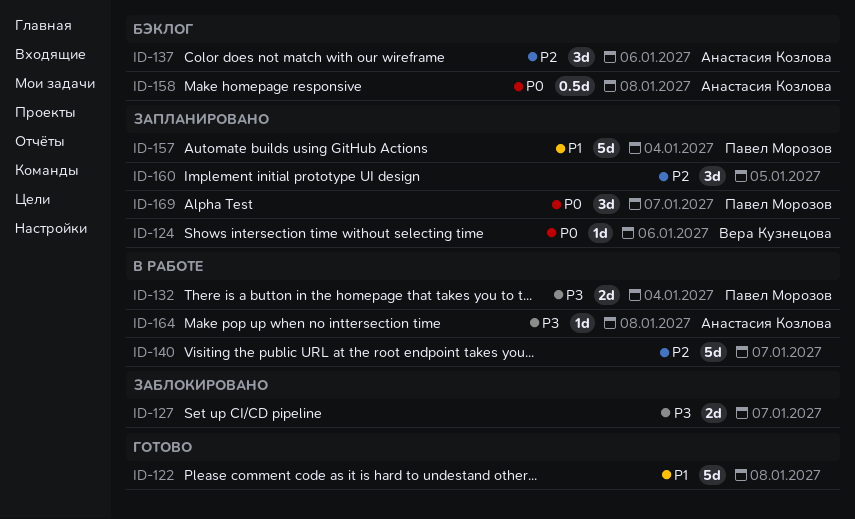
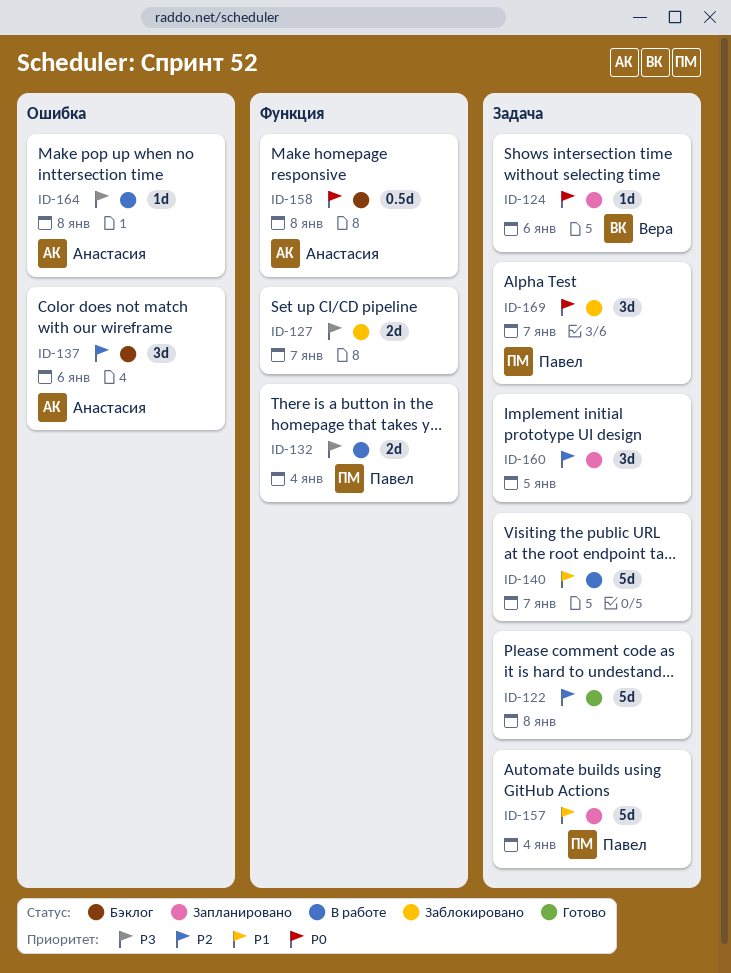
ID-122, priority: P1 -> P2
ID-140, priority: P2 -> P1
ID-169, status: Запланировано -> Заблокировано

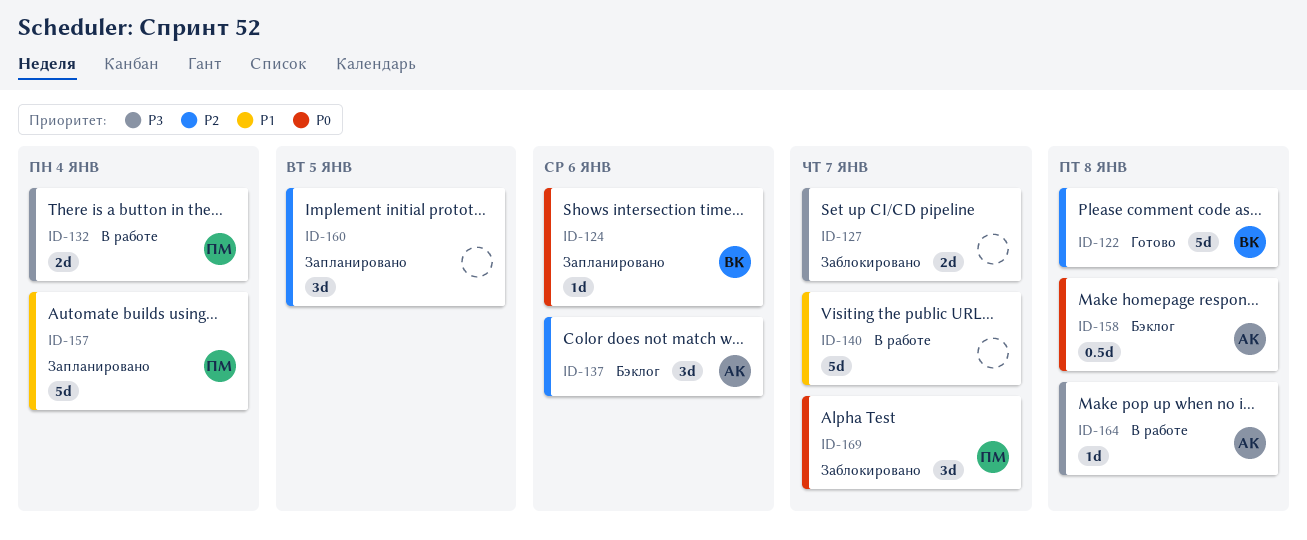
ID-122, owner: none -> Вера

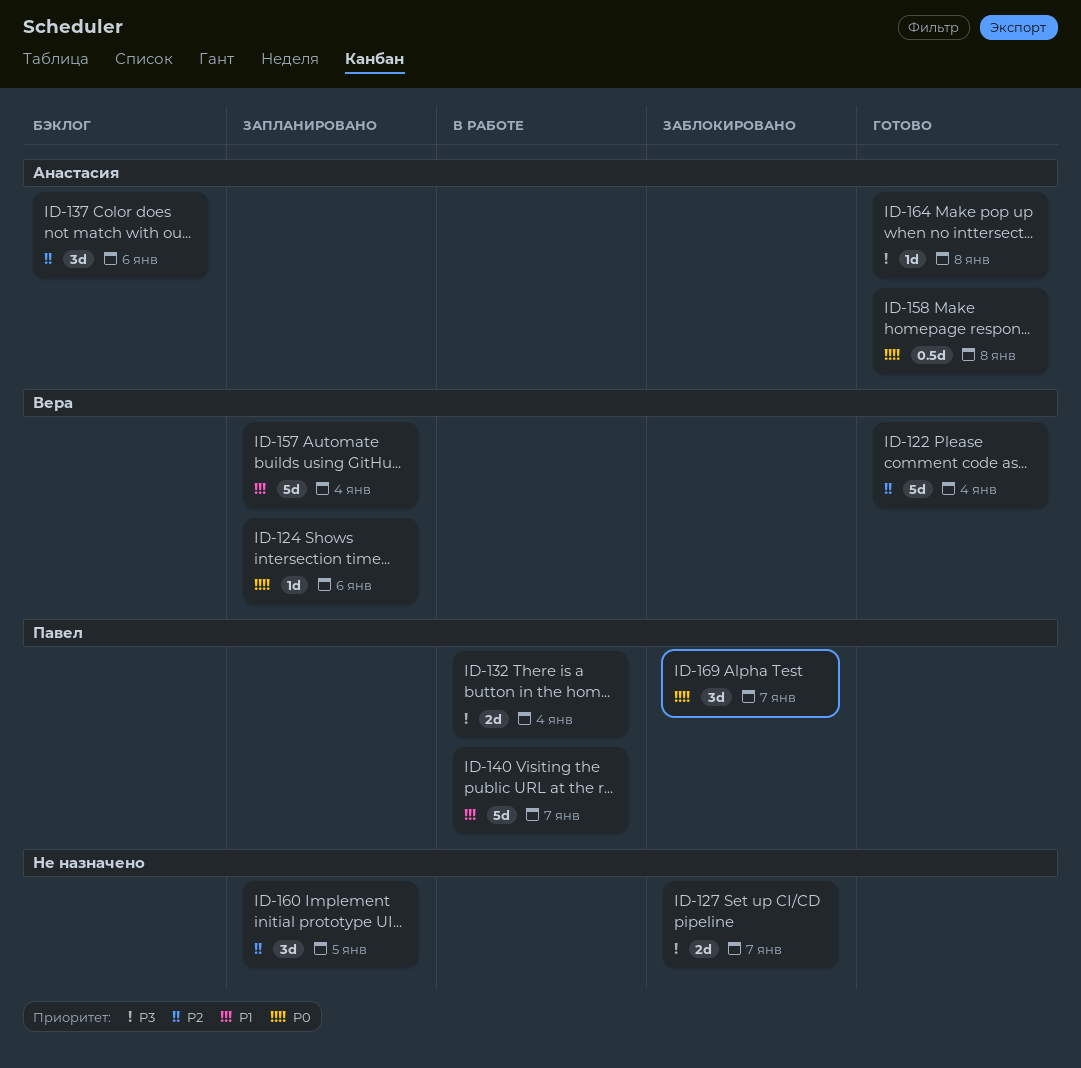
ID-122, due: Jan 8 -> Jan 4
ID-140, owner: none -> Павел
ID-157, owner: Павел -> Вера
ID-158, status: Бэклог -> Готово
ID-164, status: В работе -> Готово

